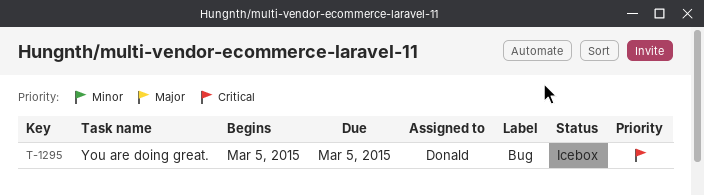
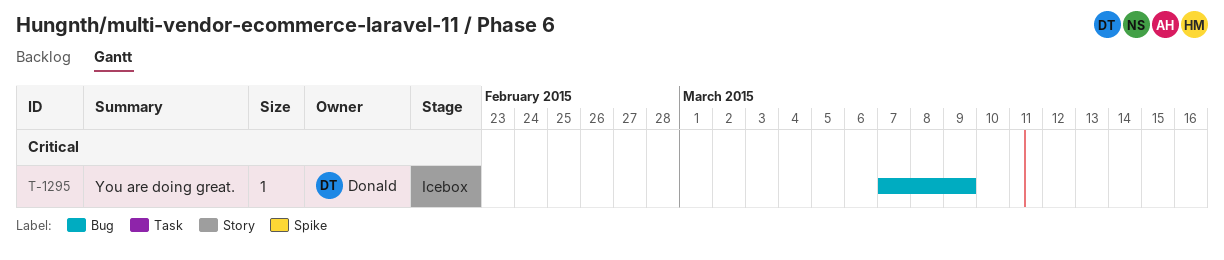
T-1295, start: Mar 5 -> Mar 7
T-1295, due: Mar 5 -> Mar 9

